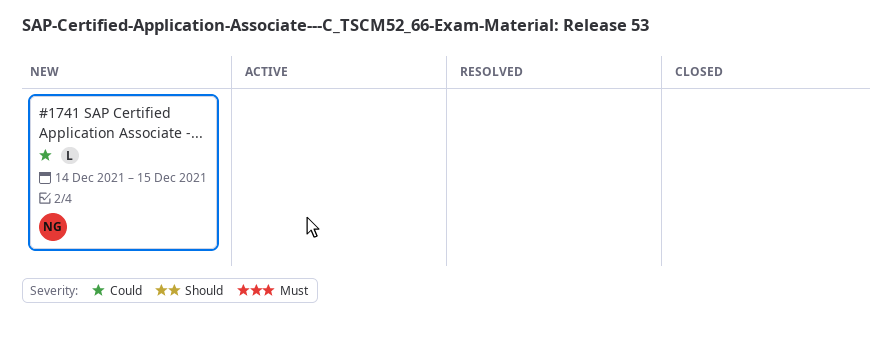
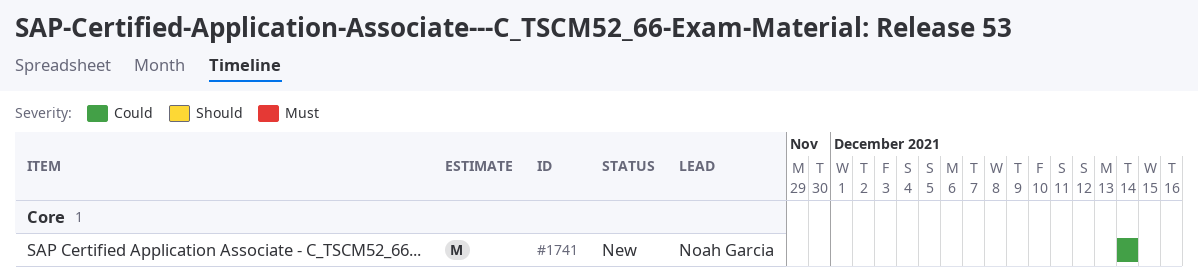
#1741, estimate: L -> M
#1741, due: Dec 15 -> Dec 14

